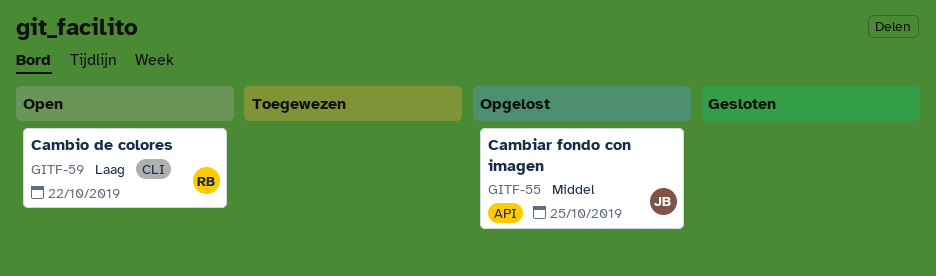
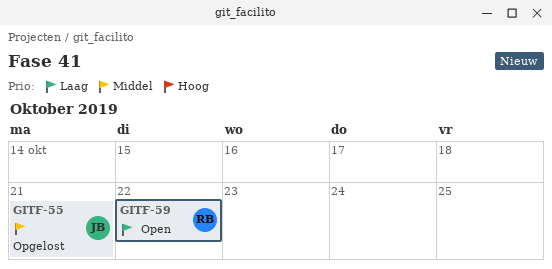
GITF-55, due: Oct 25 -> Oct 21

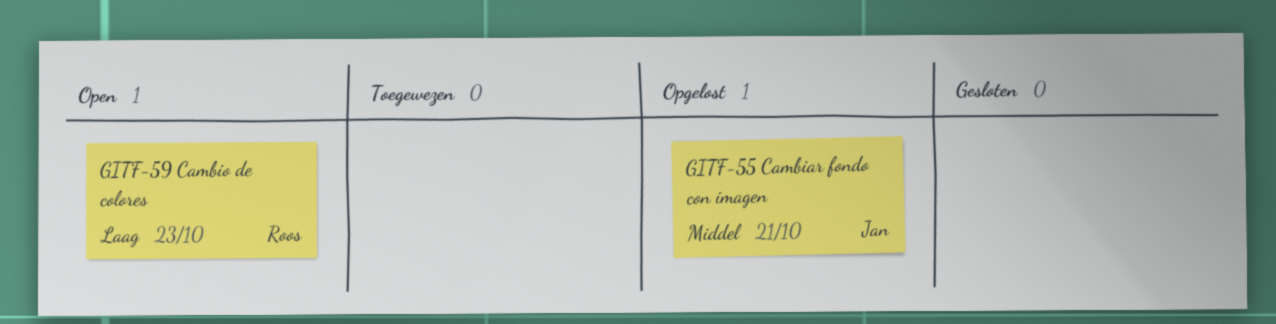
GITF-59, due: Oct 22 -> Oct 23

